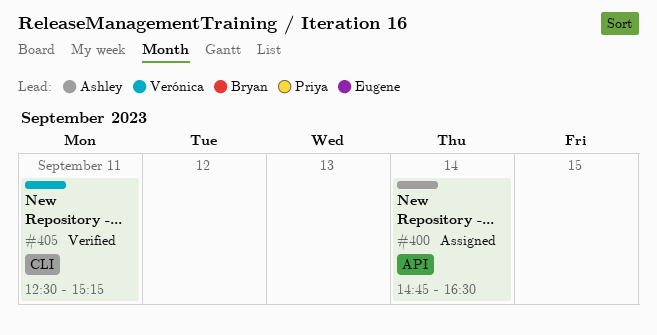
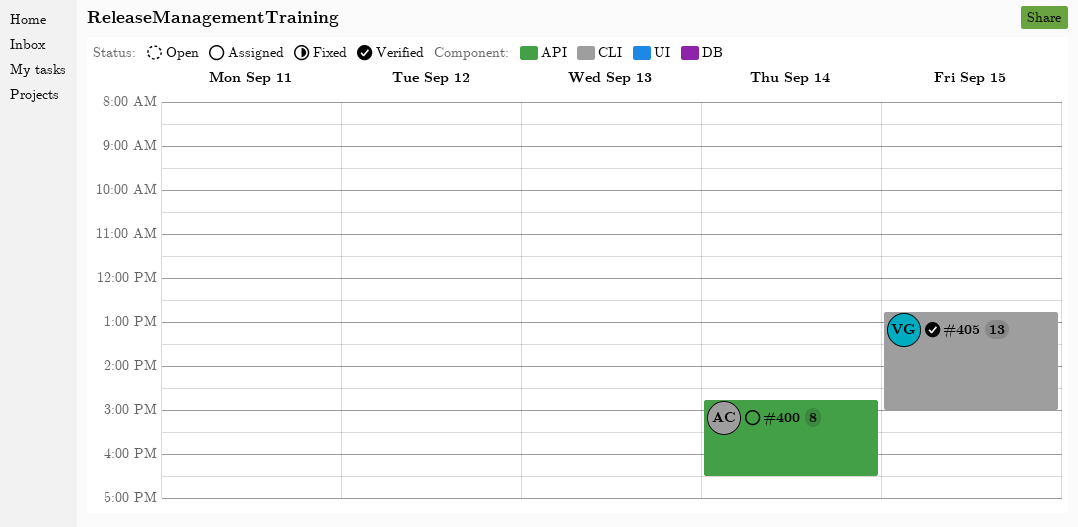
#405, day: Sep 11 -> Sep 15
#405, begins: 12:30 -> 12:45
#405, ends: 15:15 -> 15:00

